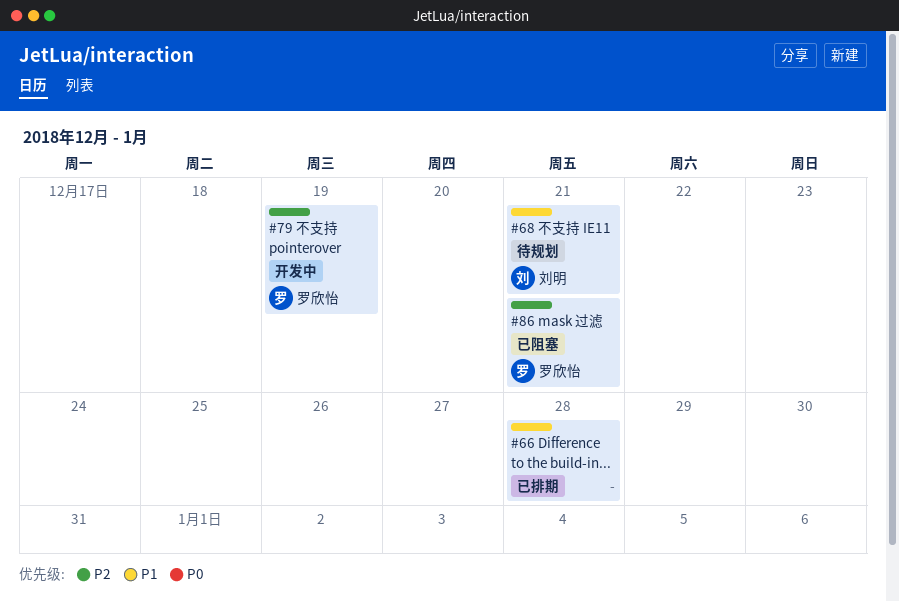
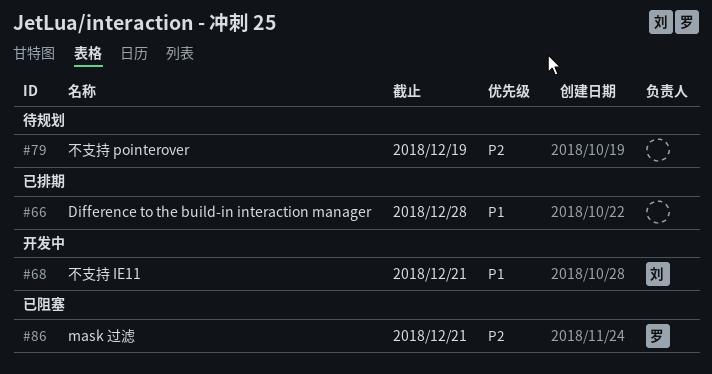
#68, status: 待规划 -> 开发中
#79, status: 开发中 -> 待规划
#79, owner: 罗欣怡 -> none

